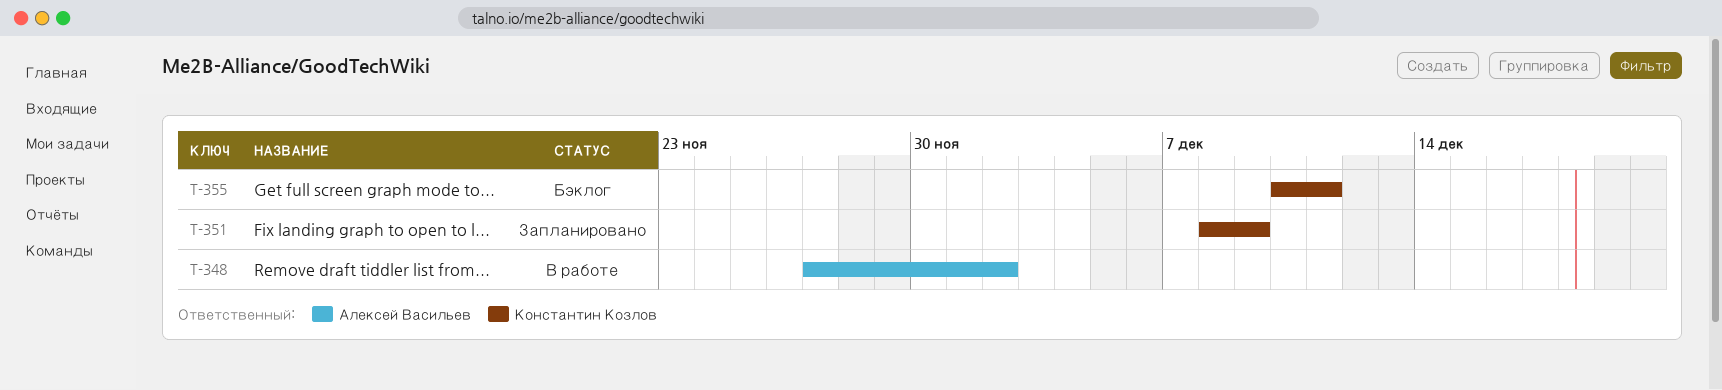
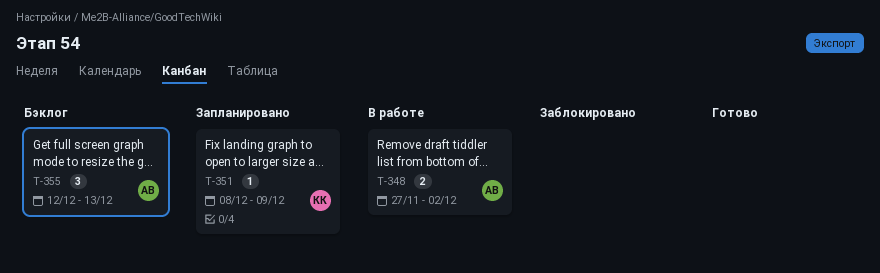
T-355, owner: Константин Козлов -> Алексей Васильев
T-355, start: Dec 10 -> Dec 12
T-355, due: Dec 11 -> Dec 13

